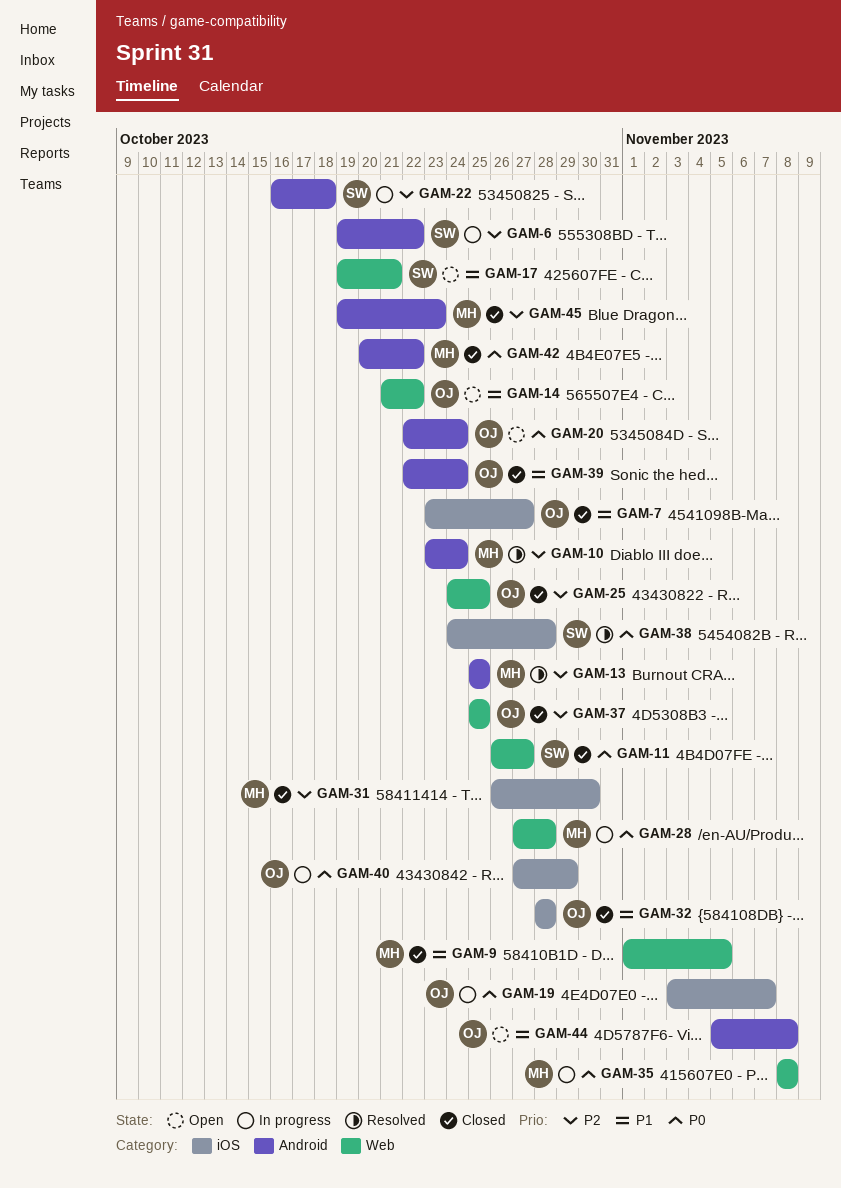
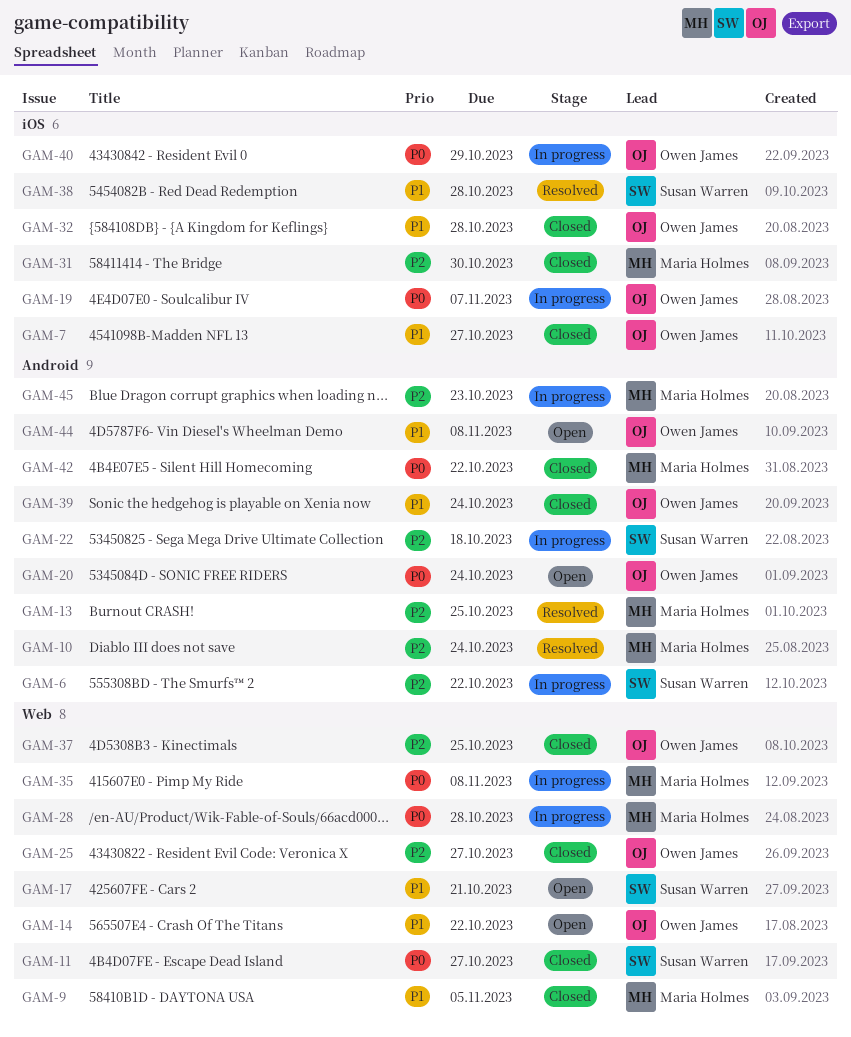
GAM-25, due: Oct 25 -> Oct 27
GAM-38, priority: P0 -> P1
GAM-45, status: Closed -> In progress

